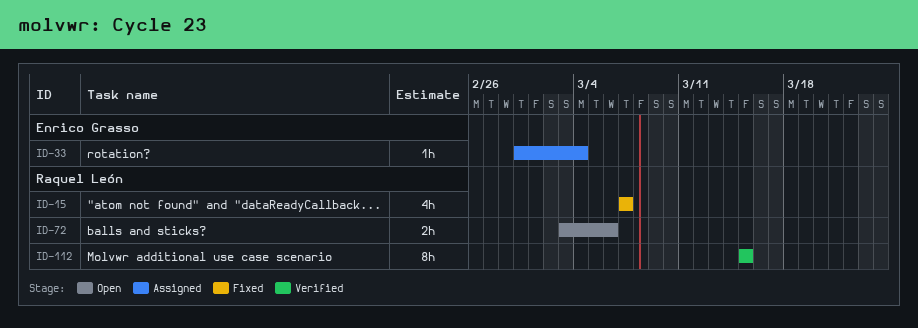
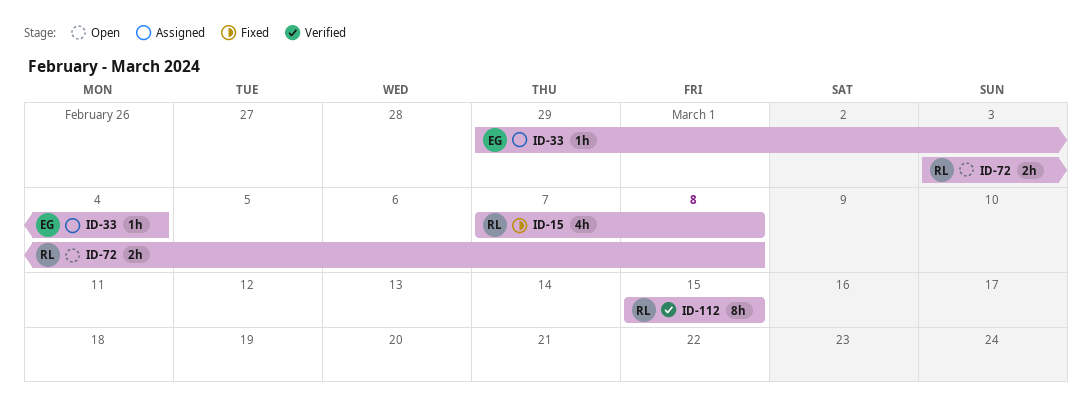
ID-15, due: Mar 7 -> Mar 8
ID-72, due: Mar 6 -> Mar 8

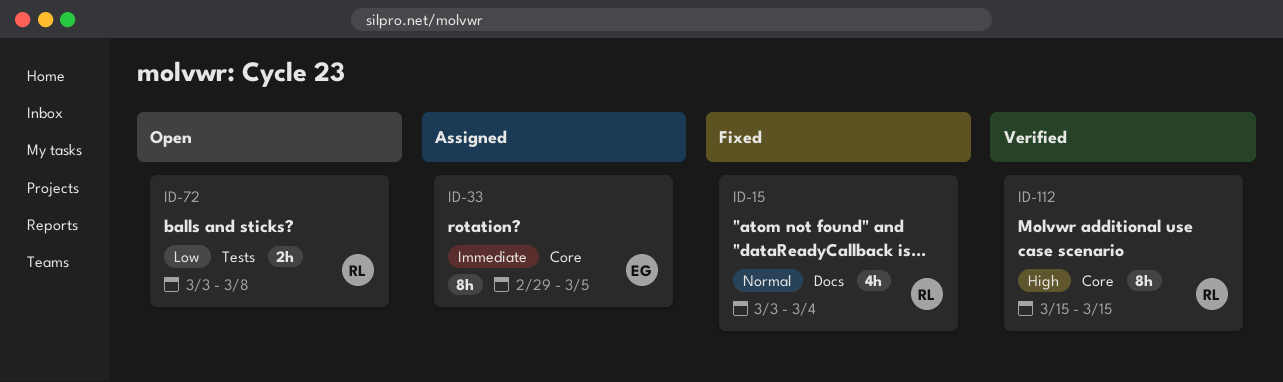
ID-15, start: Mar 7 -> Mar 3
ID-15, due: Mar 8 -> Mar 4
ID-33, estimate: 1h -> 8h
ID-33, due: Mar 4 -> Mar 5

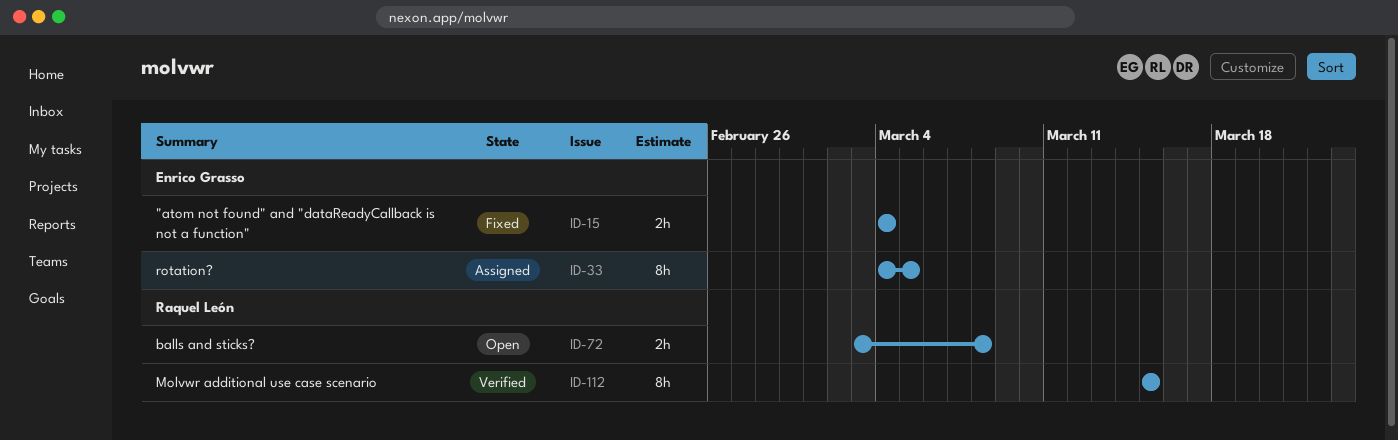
ID-15, owner: Raquel León -> Enrico Grasso
ID-15, estimate: 4h -> 2h
ID-15, start: Mar 3 -> Mar 4
ID-33, start: Feb 29 -> Mar 4

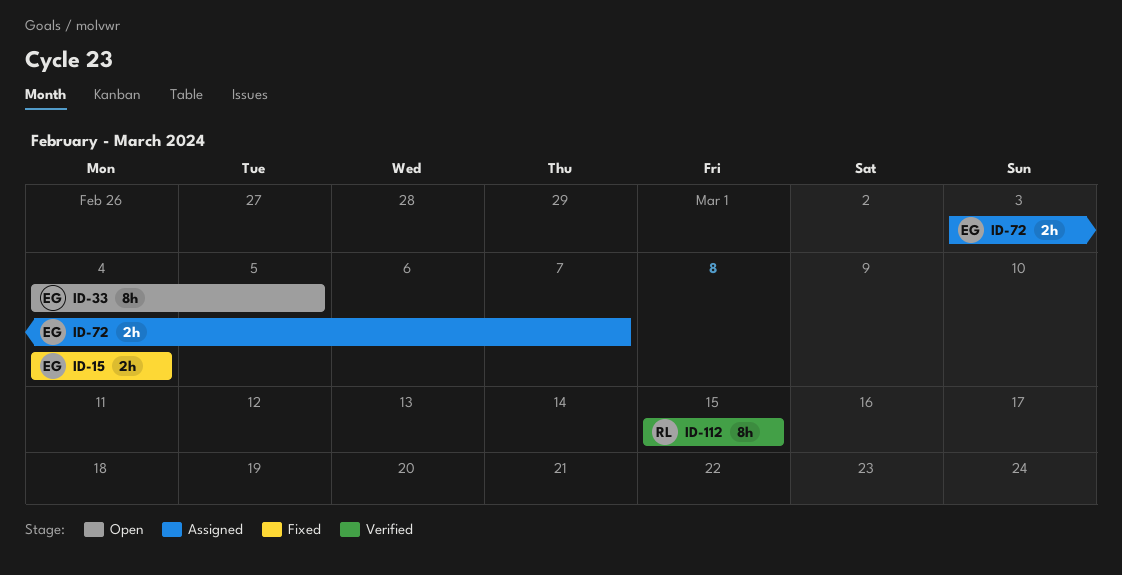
ID-33, status: Assigned -> Open
ID-72, status: Open -> Assigned
ID-72, owner: Raquel León -> Enrico Grasso
ID-72, due: Mar 8 -> Mar 7

